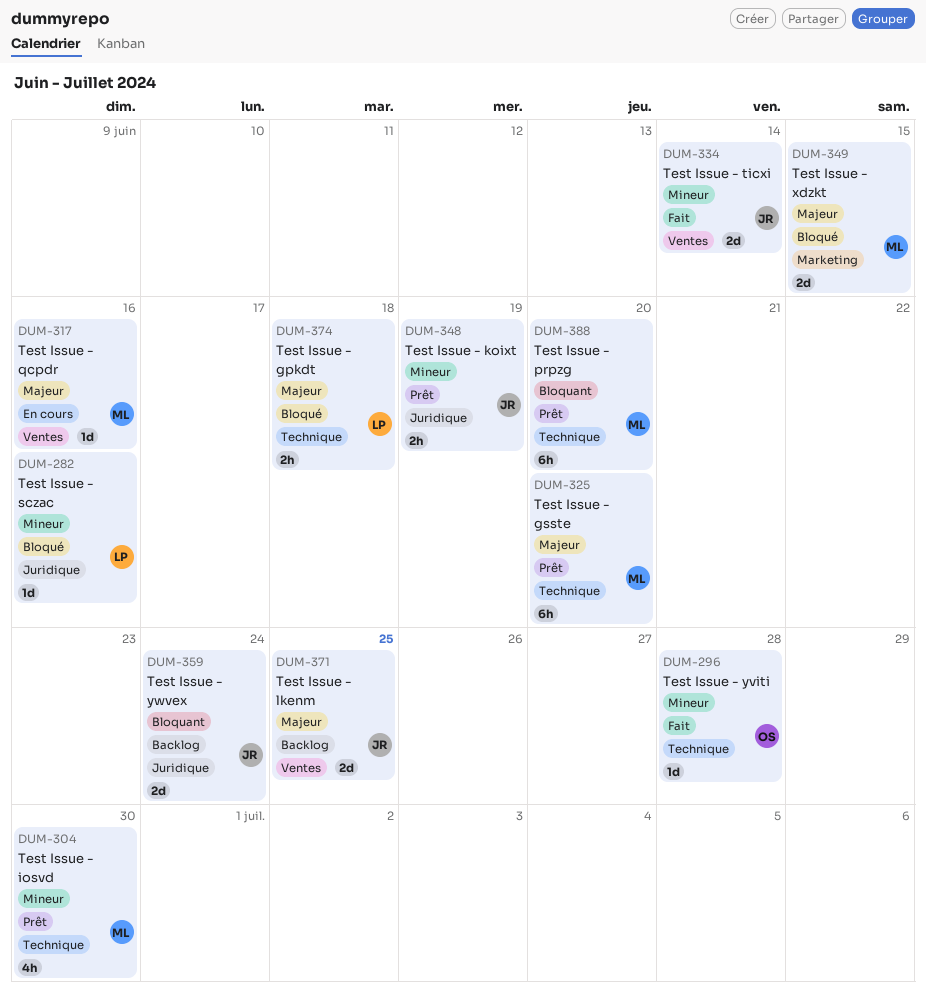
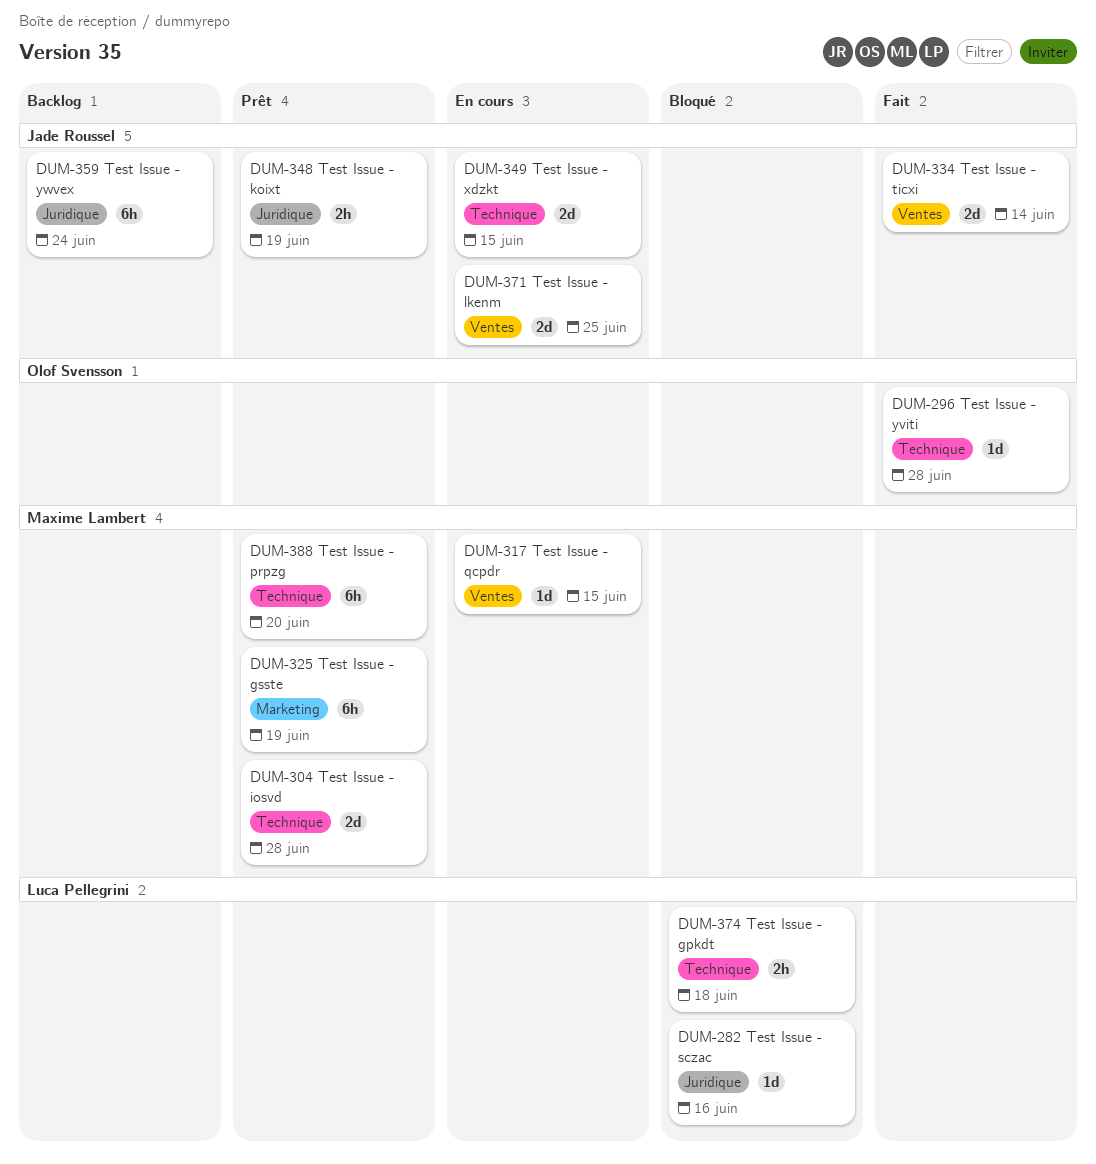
DUM-304, estimate: 4h -> 2d
DUM-304, due: Jun 30 -> Jun 28
DUM-317, due: Jun 16 -> Jun 15
DUM-325, label: Technique -> Marketing
DUM-325, due: Jun 20 -> Jun 19
DUM-349, status: Bloqué -> En cours
DUM-349, owner: Maxime Lambert -> Jade Roussel
DUM-349, label: Marketing -> Technique
DUM-359, estimate: 2d -> 6h
DUM-371, status: Backlog -> En cours

